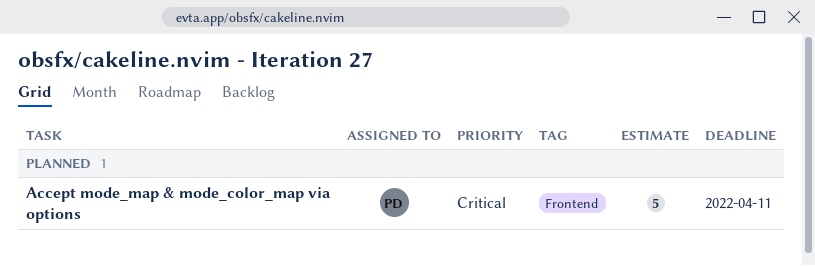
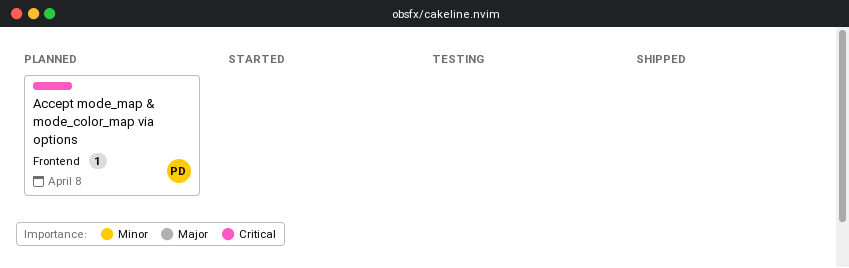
Accept mode_map & mode_color_map via options, estimate: 5 -> 1
Accept mode_map & mode_color_map via options, due: Apr 11 -> Apr 8

